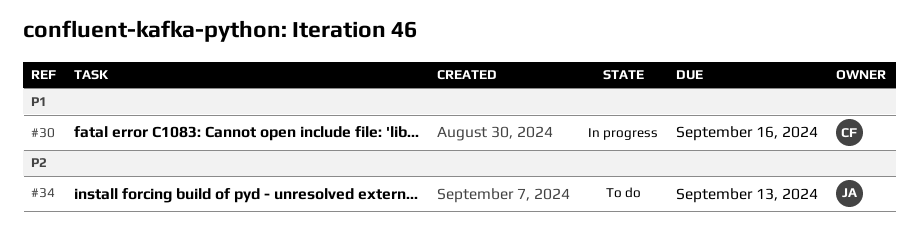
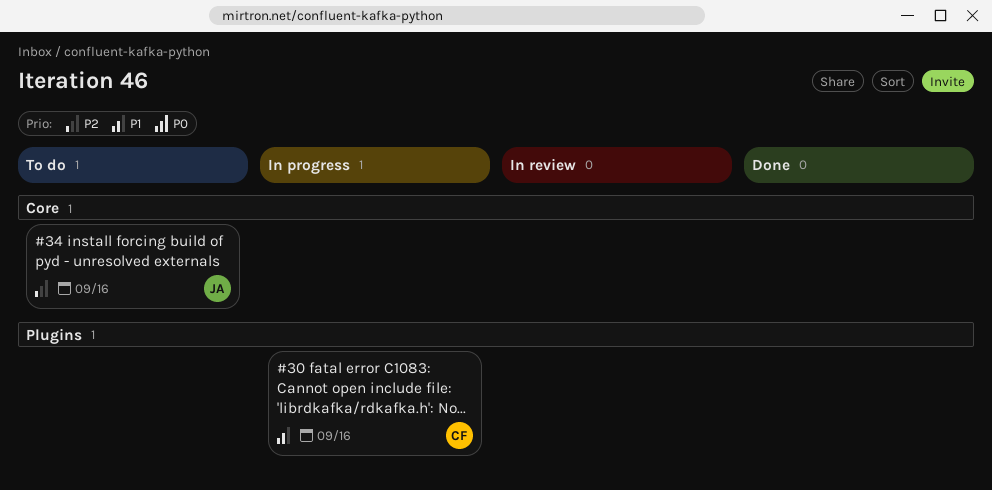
#34, due: Sep 13 -> Sep 16

